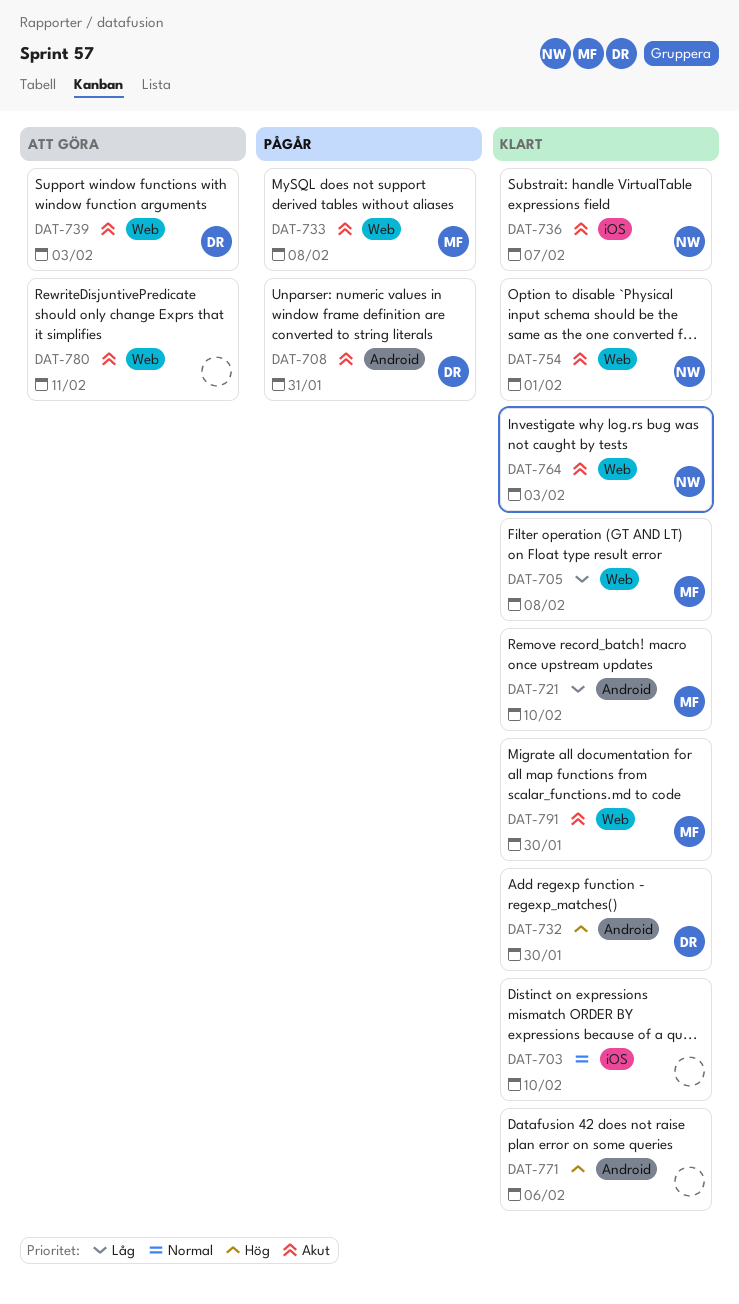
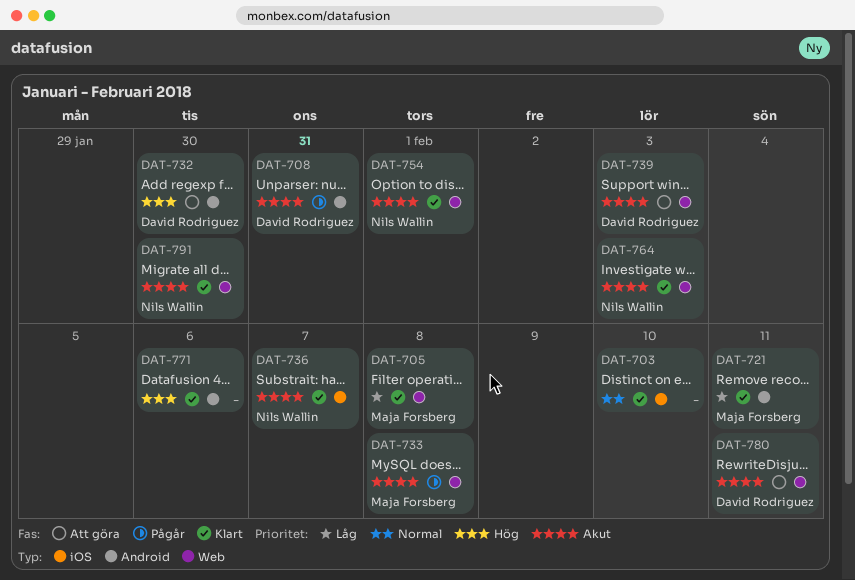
DAT-721, due: Feb 10 -> Feb 11
DAT-732, status: Klart -> Att göra
DAT-780, owner: none -> David Rodriguez
DAT-791, owner: Maja Forsberg -> Nils Wallin

